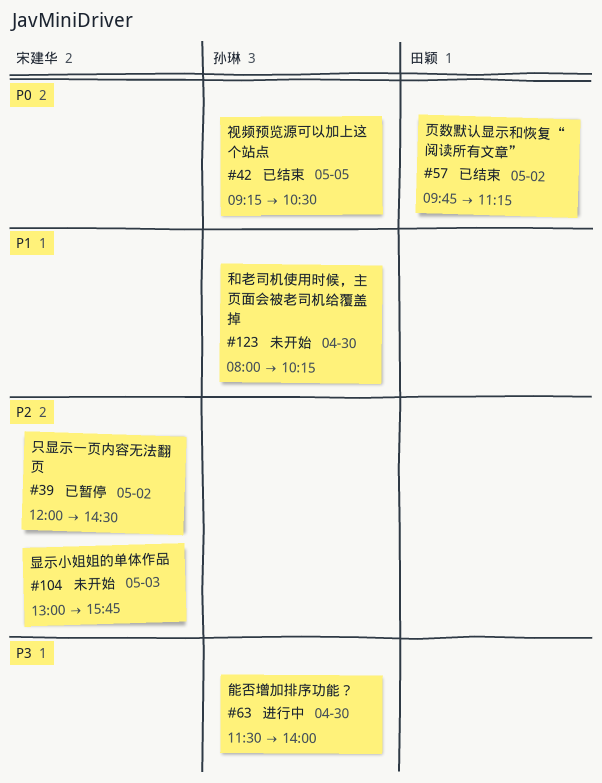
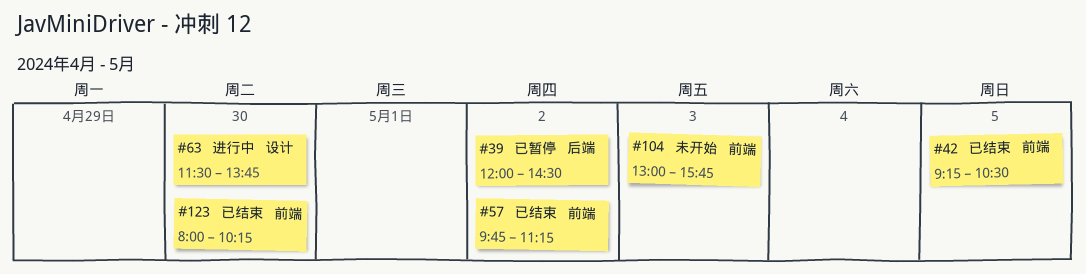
#63, ends: 14:00 -> 13:45
#123, status: 未开始 -> 已结束

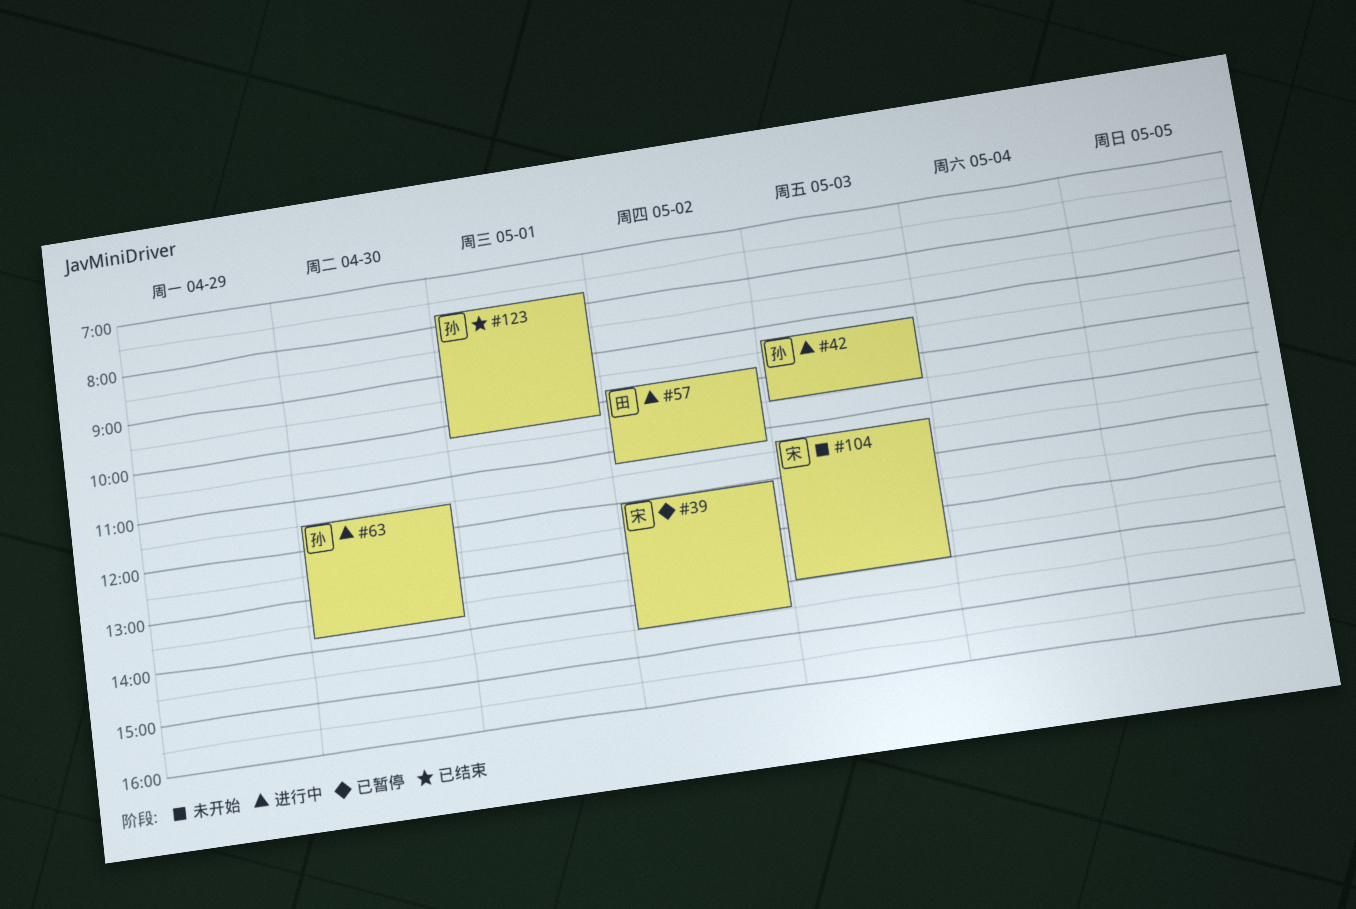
#42, status: 已结束 -> 进行中
#42, day: May 5 -> May 3
#57, status: 已结束 -> 进行中
#104, begins: 13:00 -> 11:15
#104, ends: 15:45 -> 14:00
#123, day: Apr 30 -> May 1
#123, begins: 08:00 -> 07:45

